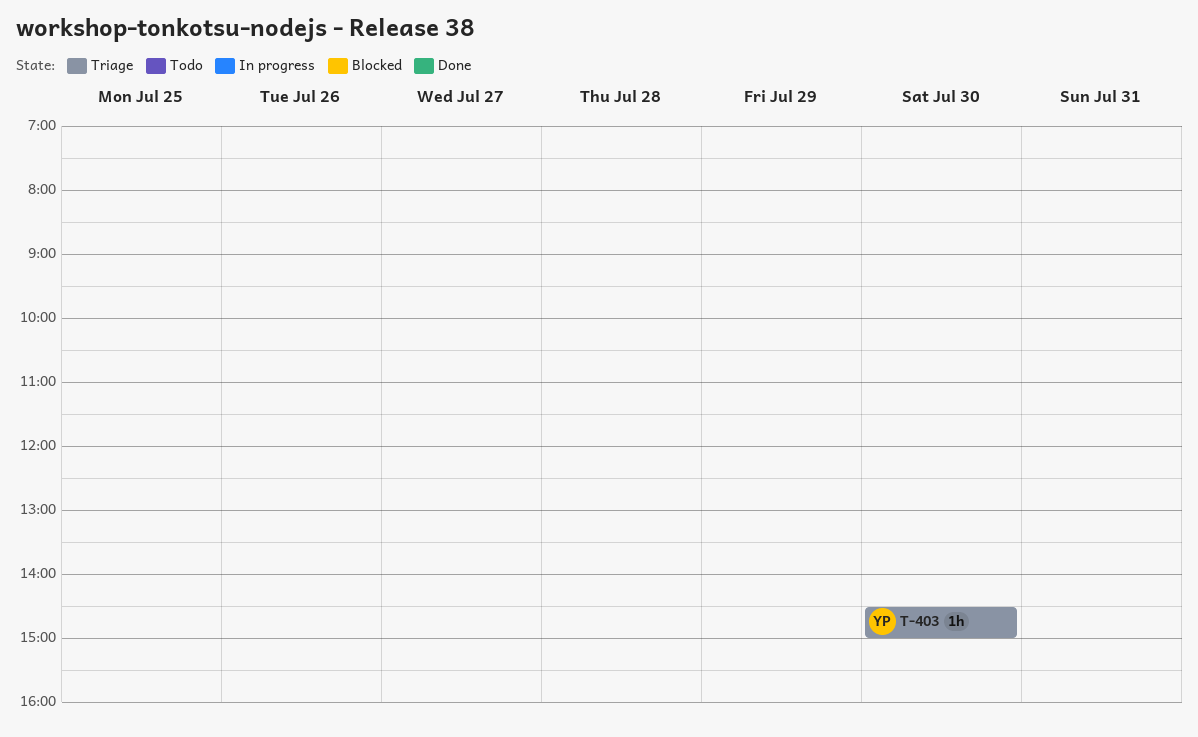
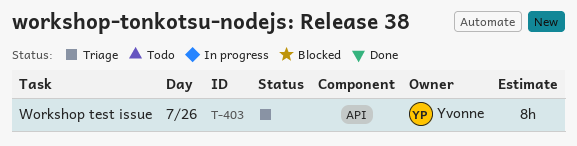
T-403, estimate: 1h -> 8h
T-403, day: Jul 30 -> Jul 26

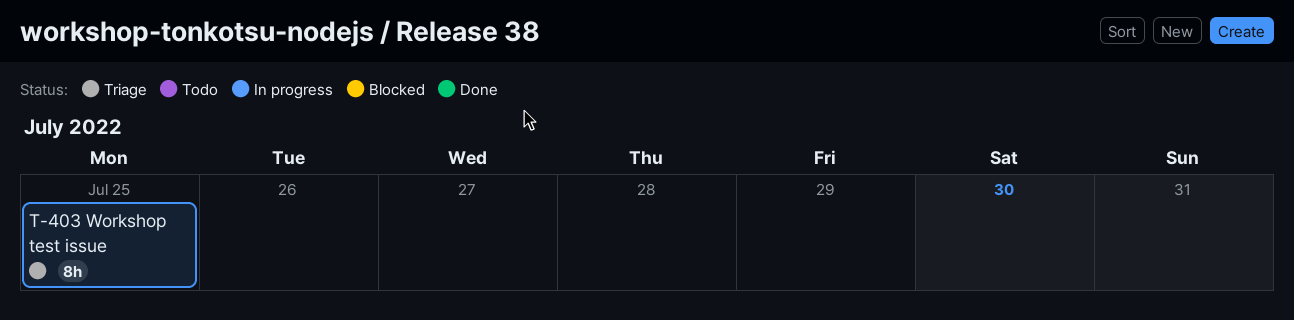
T-403, day: Jul 26 -> Jul 25

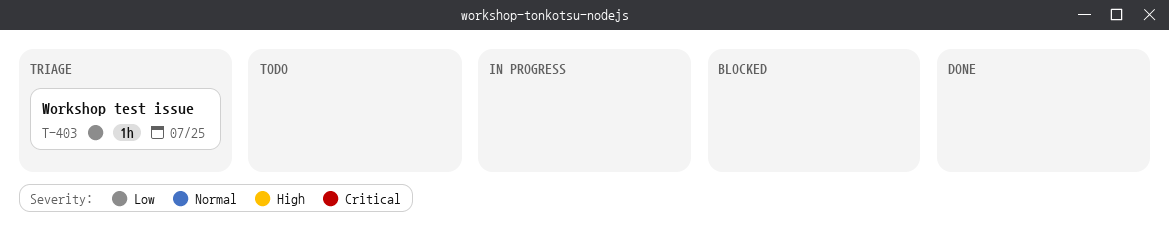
T-403, estimate: 8h -> 1h

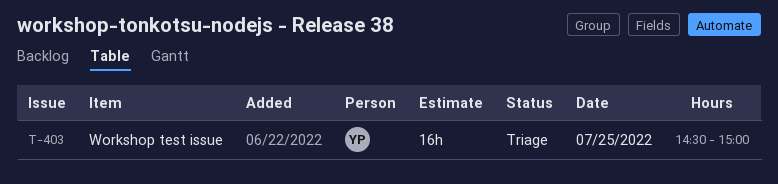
T-403, estimate: 1h -> 16h

